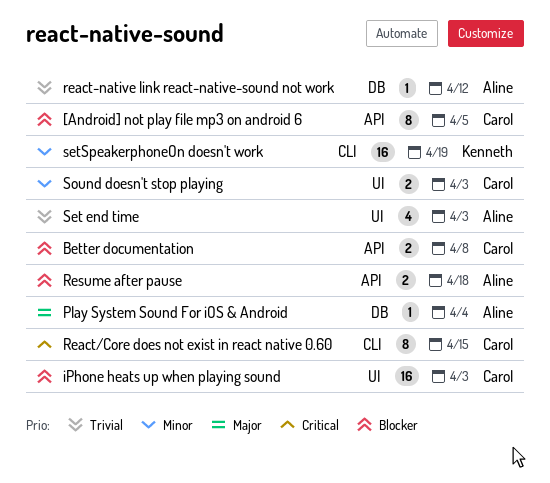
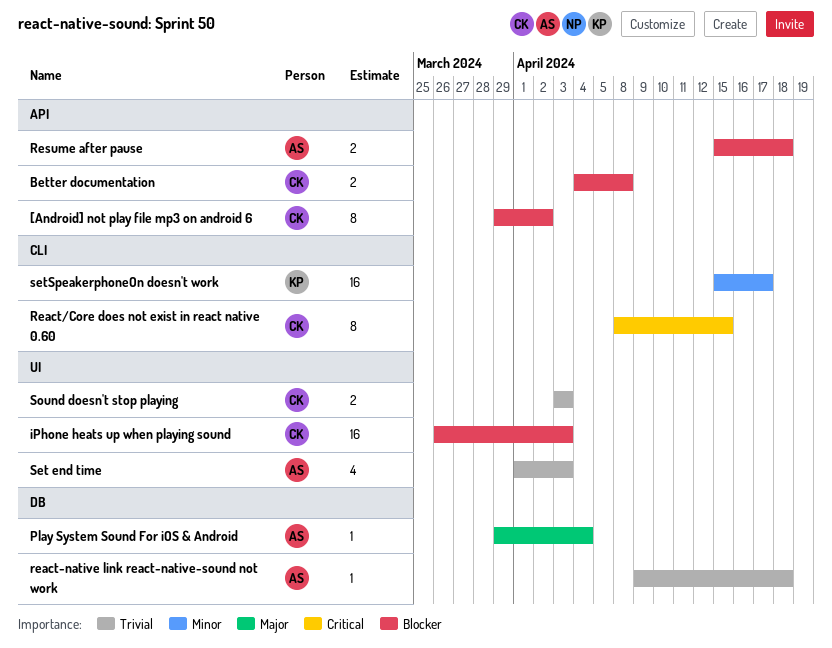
[Android] not play file mp3 on android 6, due: Apr 5 -> Apr 2
react-native link react-native-sound not work, due: Apr 12 -> Apr 18
setSpeakerphoneOn doesn't work, due: Apr 19 -> Apr 17
Sound doesn't stop playing, priority: Minor -> Trivial

